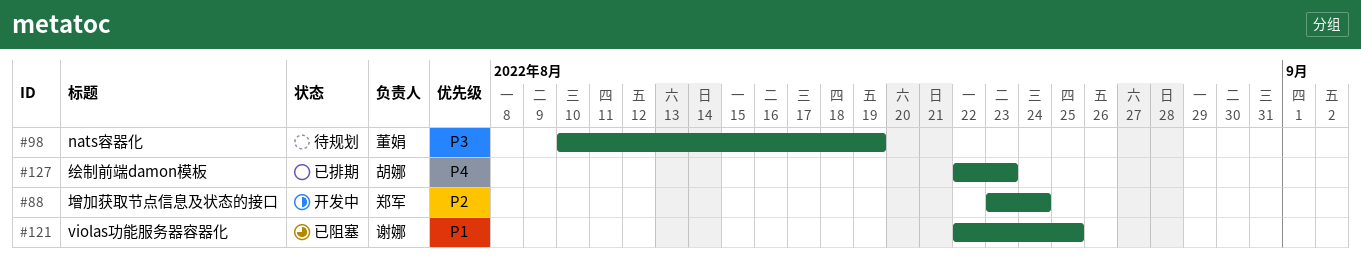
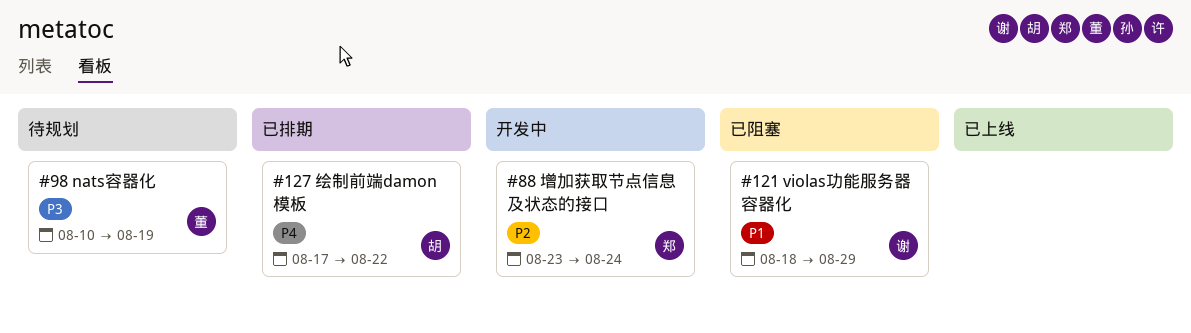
#121, start: Aug 22 -> Aug 18
#121, due: Aug 25 -> Aug 29
#127, start: Aug 22 -> Aug 17
#127, due: Aug 23 -> Aug 22

